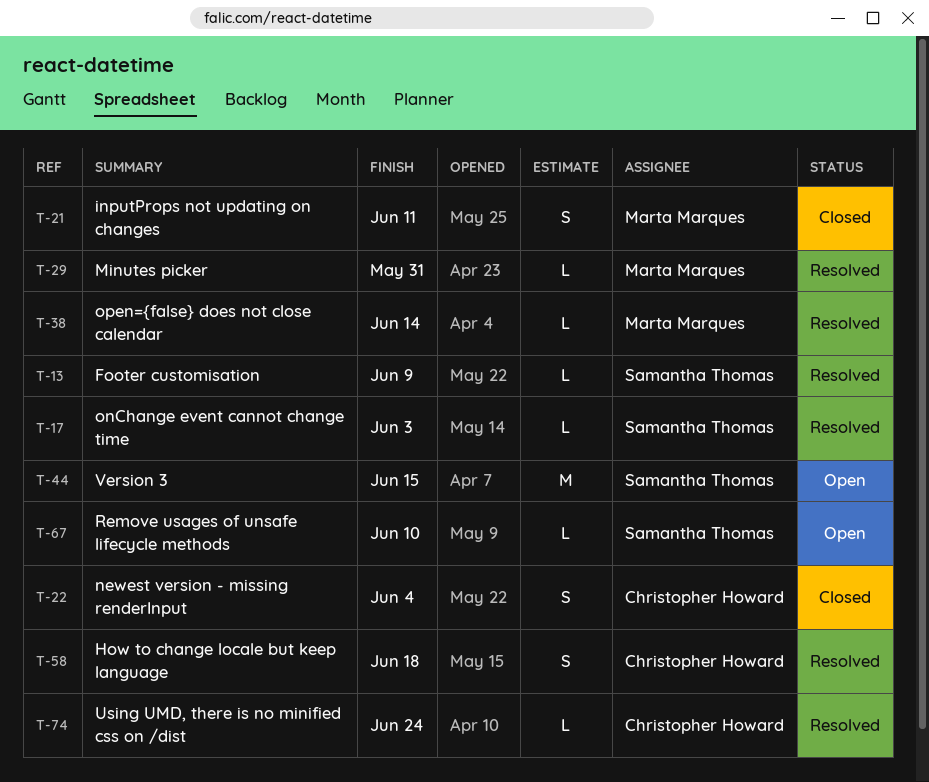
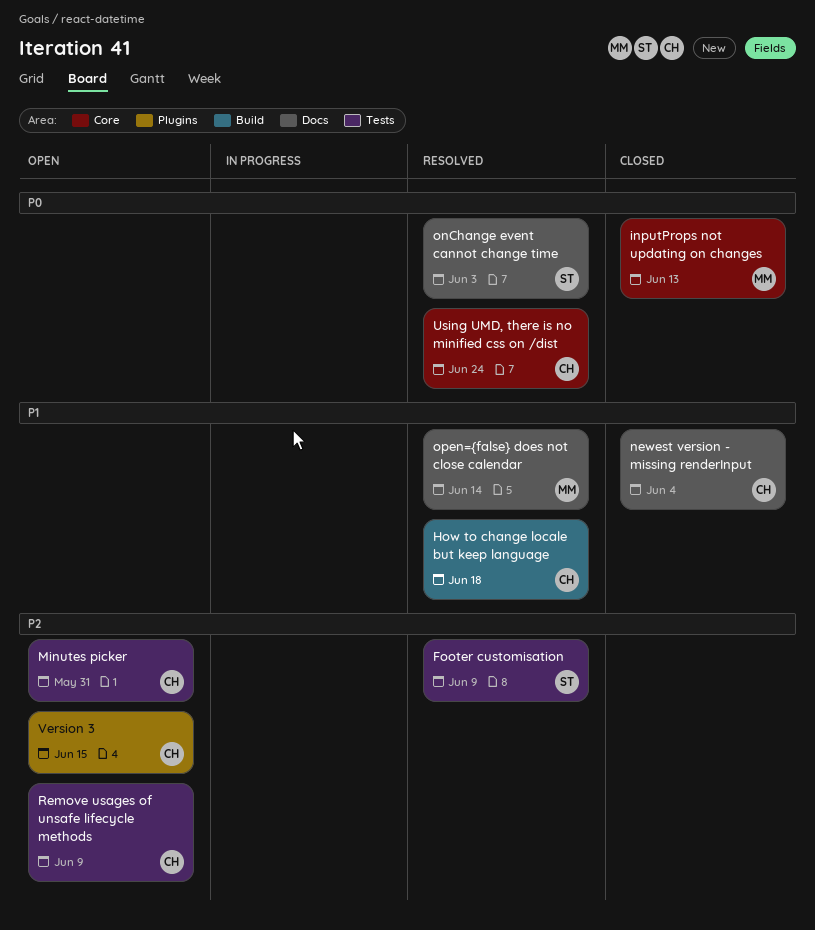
inputProps not updating on changes, due: Jun 11 -> Jun 13
Minutes picker, status: Resolved -> Open
Minutes picker, owner: Marta Marques -> Christopher Howard
Remove usages of unsafe lifecycle methods, owner: Samantha Thomas -> Christopher Howard
Remove usages of unsafe lifecycle methods, due: Jun 10 -> Jun 9
Version 3, owner: Samantha Thomas -> Christopher Howard

